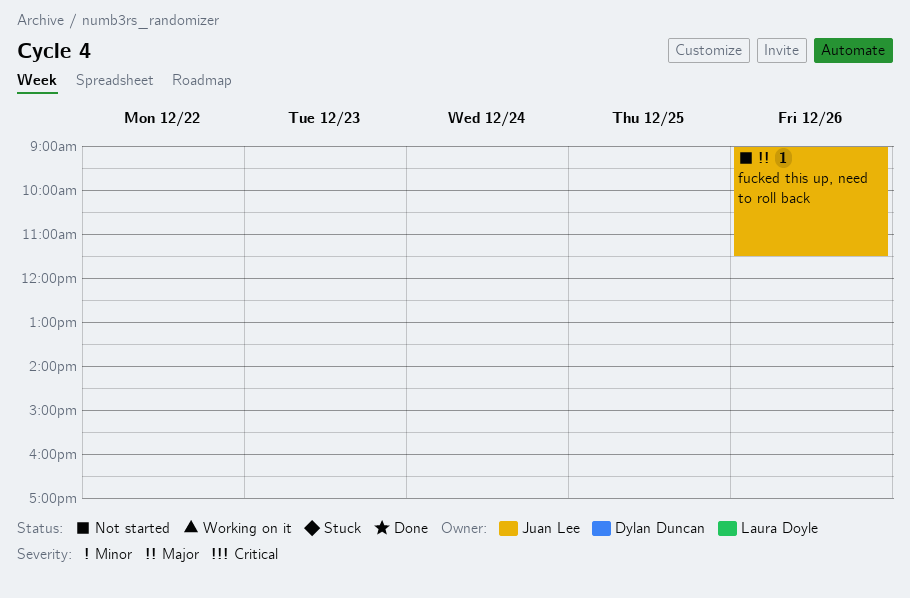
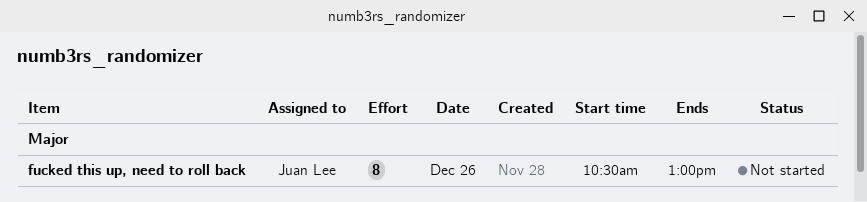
fucked this up, need to roll back, estimate: 1 -> 8
fucked this up, need to roll back, begins: 09:00 -> 10:30
fucked this up, need to roll back, ends: 11:30 -> 13:00

